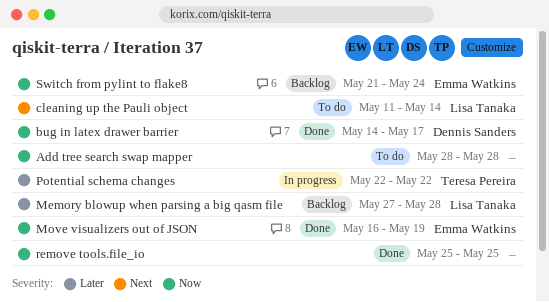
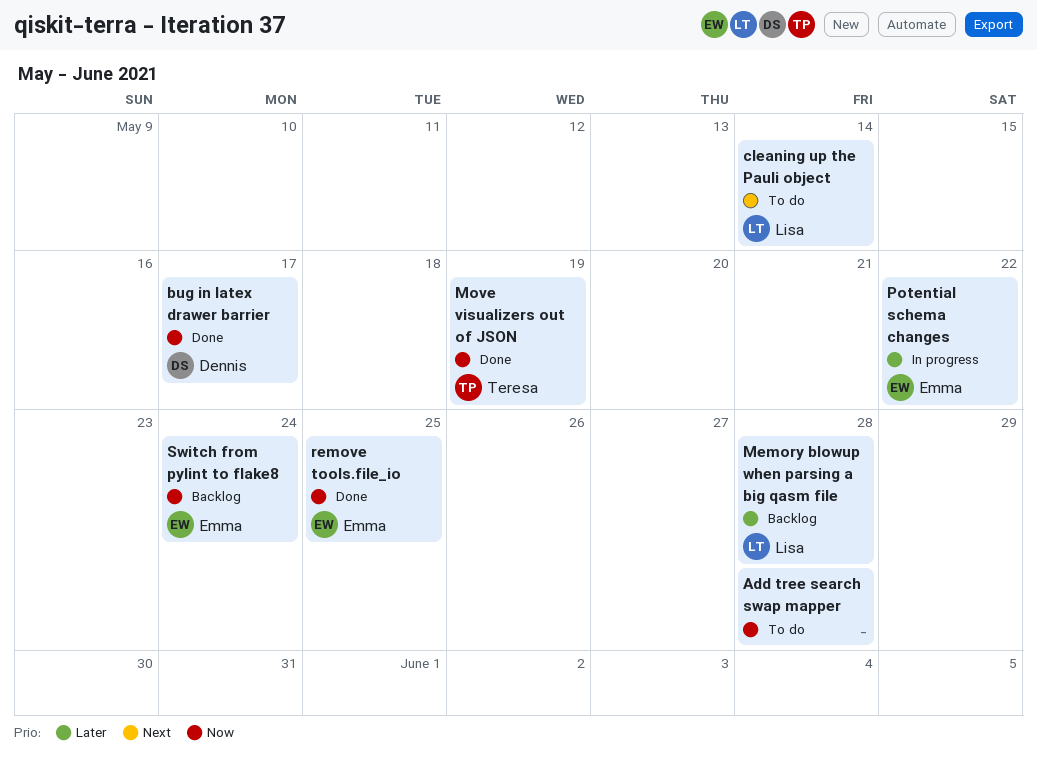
Move visualizers out of JSON, owner: Emma Watkins -> Teresa Pereira
Potential schema changes, owner: Teresa Pereira -> Emma Watkins
remove tools.file_io, owner: none -> Emma Watkins

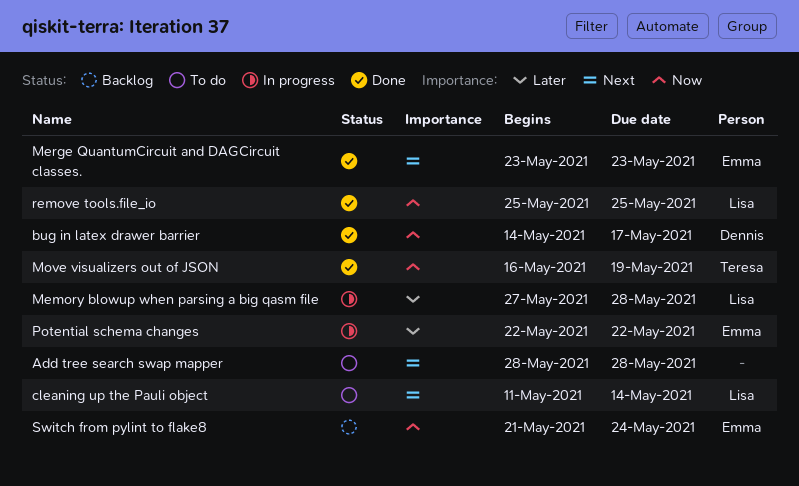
Add tree search swap mapper, priority: Now -> Next
Memory blowup when parsing a big qasm file, status: Backlog -> In progress
Merge QuantumCircuit and DAGCircuit classes.: none -> present
remove tools.file_io, owner: Emma -> Lisa

